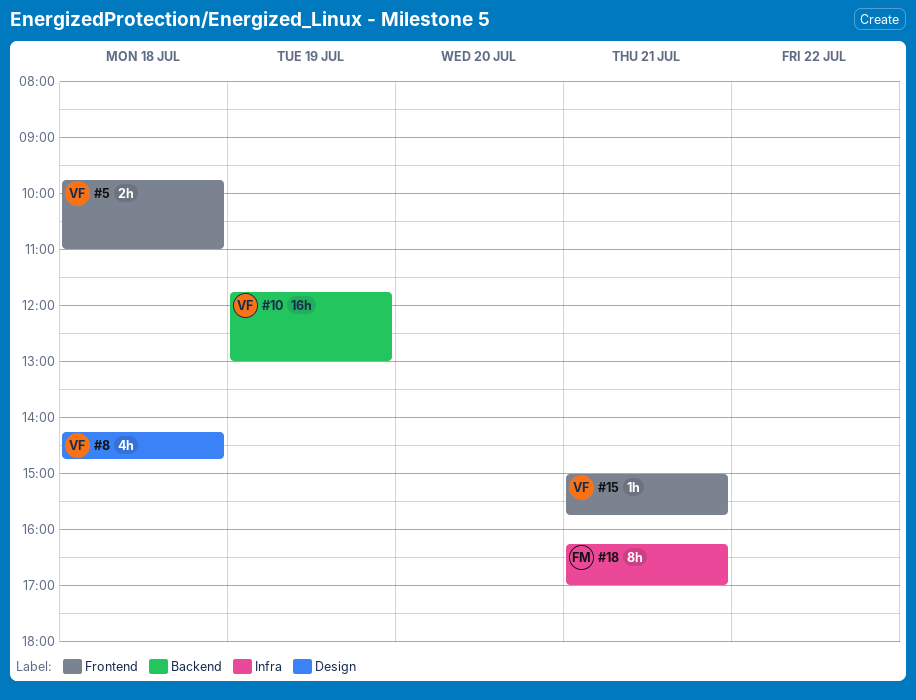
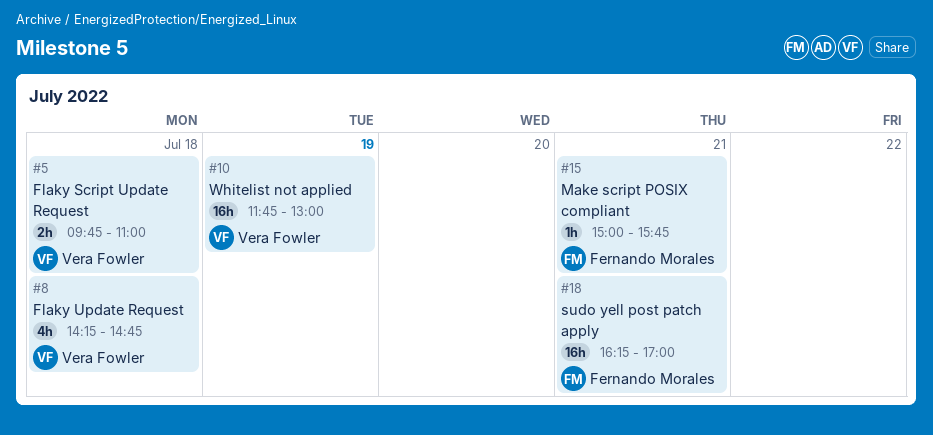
#15, owner: Vera Fowler -> Fernando Morales
#18, estimate: 8h -> 16h

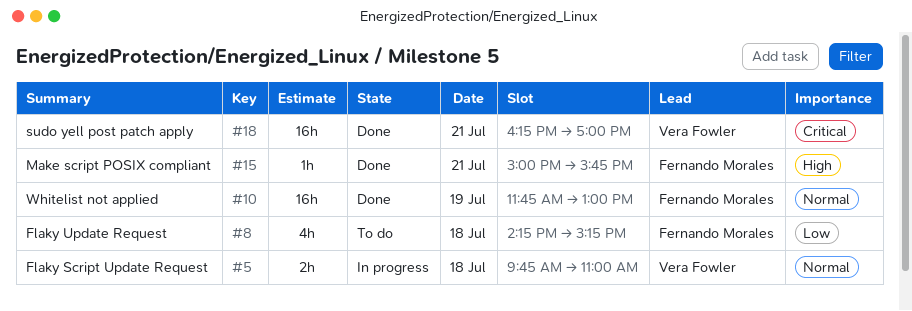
#8, owner: Vera Fowler -> Fernando Morales
#8, ends: 14:45 -> 15:15
#10, owner: Vera Fowler -> Fernando Morales
#18, owner: Fernando Morales -> Vera Fowler

